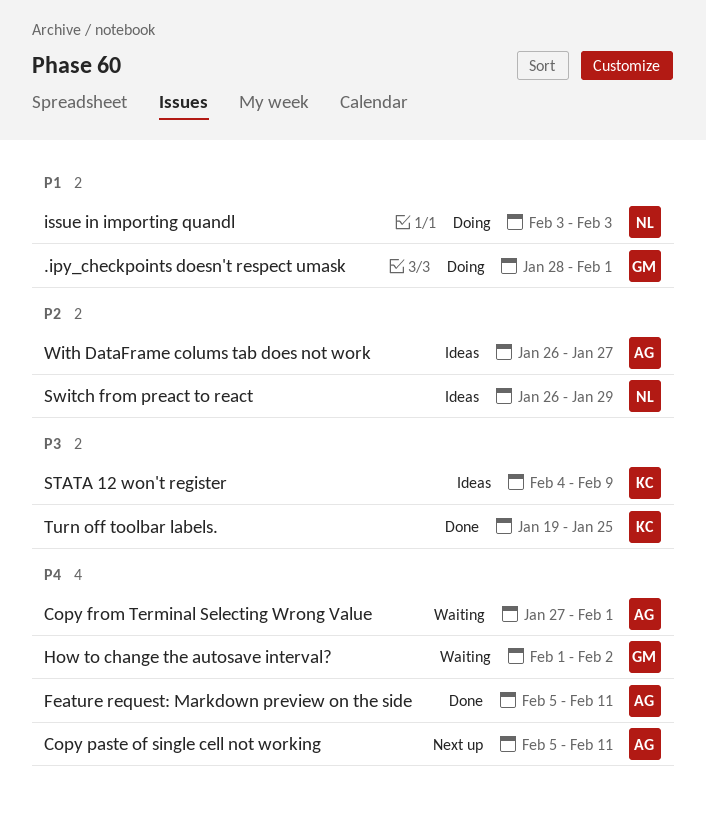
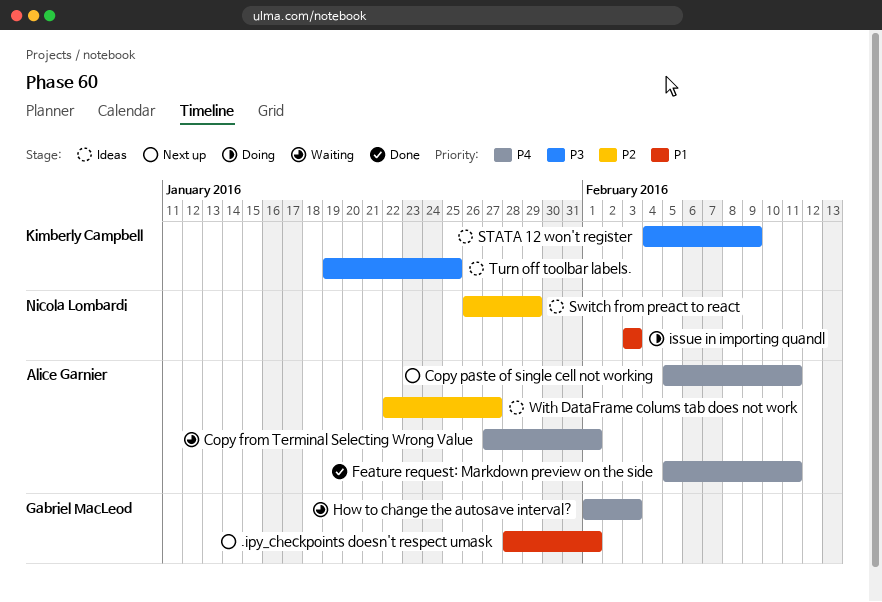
.ipy_checkpoints doesn't respect umask, status: Doing -> Next up
How to change the autosave interval?, due: Feb 2 -> Feb 3
Turn off toolbar labels., status: Done -> Ideas
With DataFrame colums tab does not work, start: Jan 26 -> Jan 22

